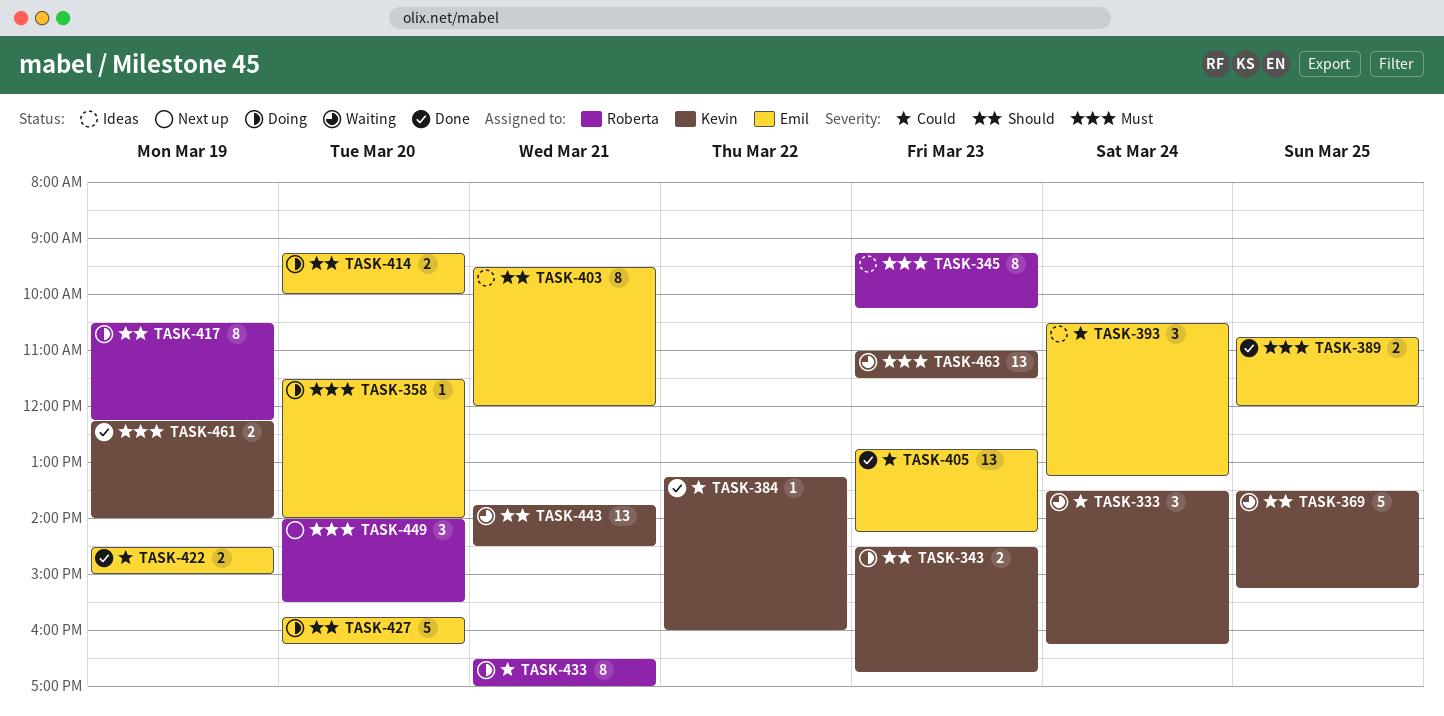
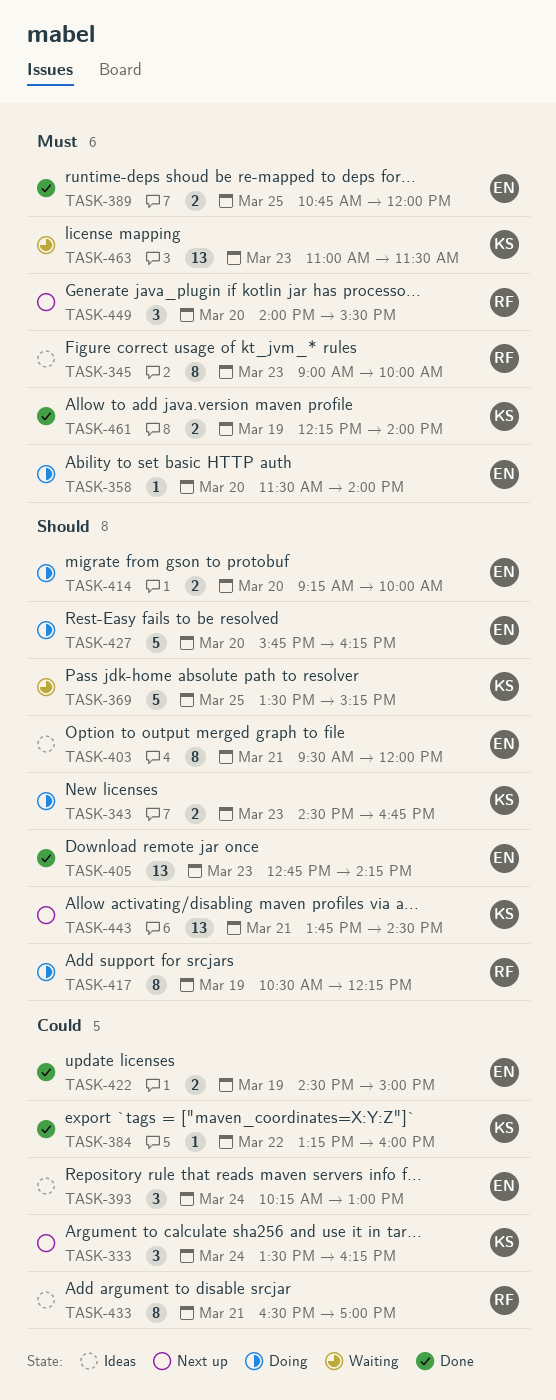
TASK-333, status: Waiting -> Next up
TASK-345, begins: 09:15 -> 09:00
TASK-345, ends: 10:15 -> 10:00
TASK-393, begins: 10:30 -> 10:15
TASK-393, ends: 13:15 -> 13:00
TASK-405, priority: Could -> Should
TASK-433, status: Doing -> Ideas
TASK-443, status: Waiting -> Next up

